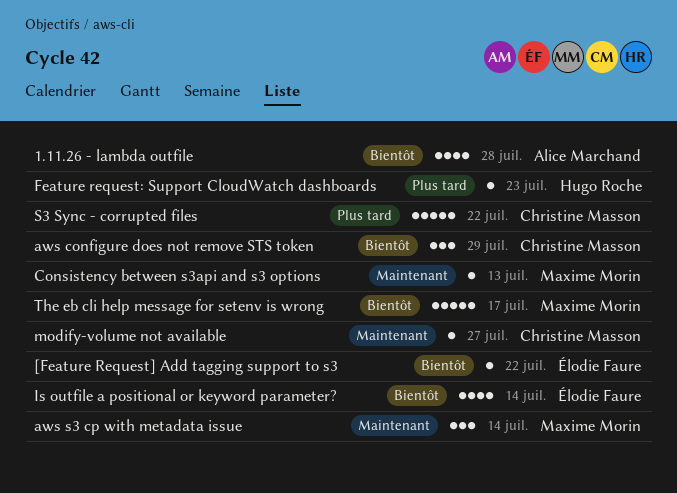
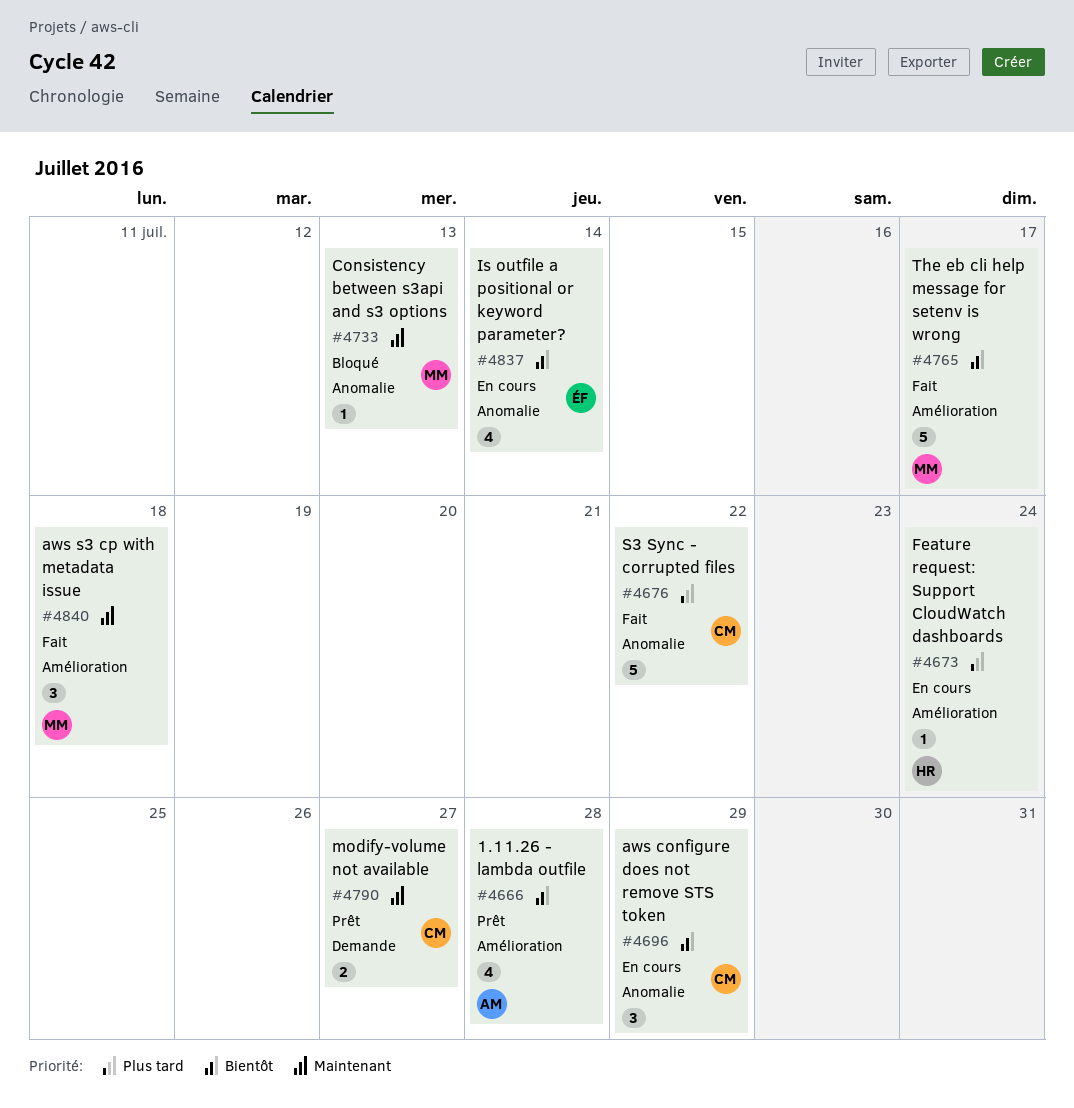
[Feature Request] Add tagging support to s3: present -> none
aws s3 cp with metadata issue, due: Jul 14 -> Jul 18
Feature request: Support CloudWatch dashboards, due: Jul 23 -> Jul 24
modify-volume not available, estimate: 1 -> 2

